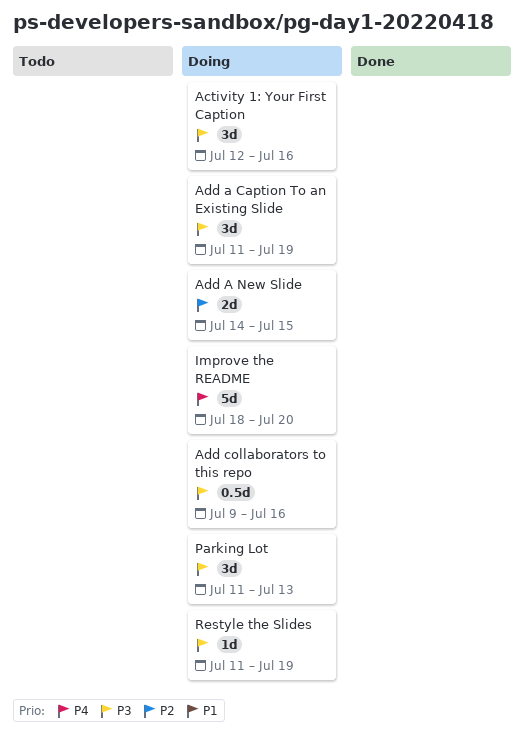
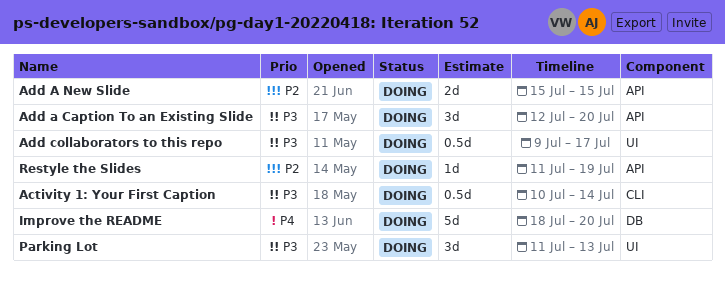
Activity 1: Your First Caption, estimate: 3d -> 0.5d
Activity 1: Your First Caption, start: Jul 12 -> Jul 10
Activity 1: Your First Caption, due: Jul 16 -> Jul 14
Add a Caption To an Existing Slide, start: Jul 11 -> Jul 12
Add a Caption To an Existing Slide, due: Jul 19 -> Jul 20
Add A New Slide, start: Jul 14 -> Jul 15
Add collaborators to this repo, due: Jul 16 -> Jul 17
Restyle the Slides, priority: P3 -> P2

